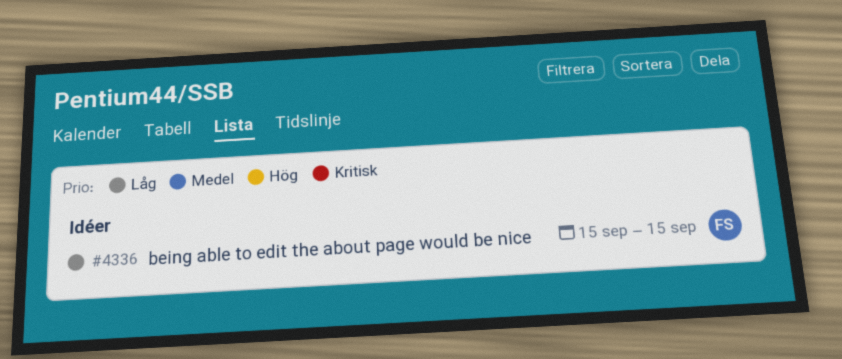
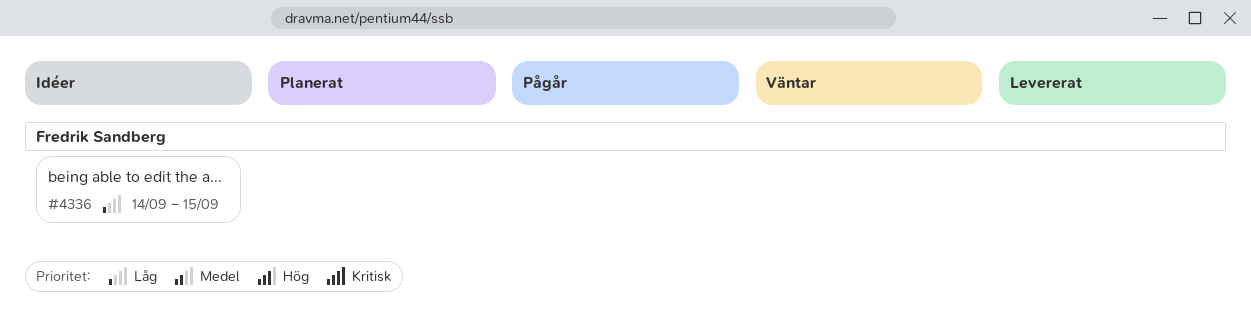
#4336, start: Sep 15 -> Sep 14

